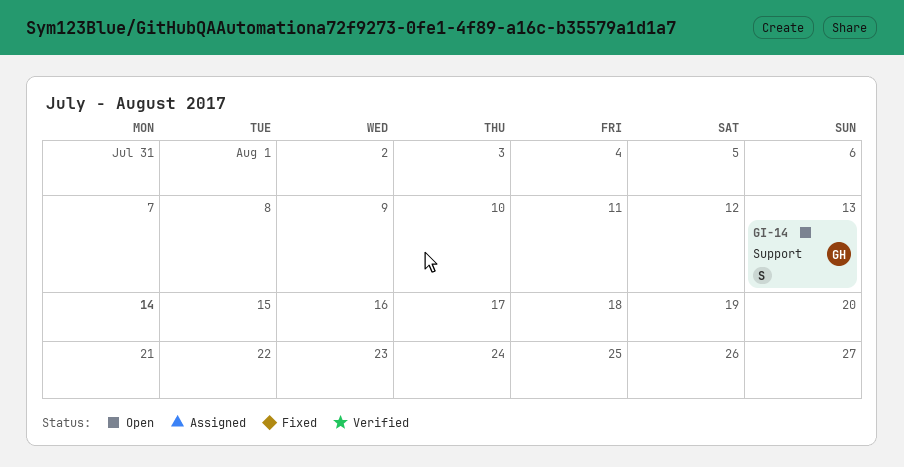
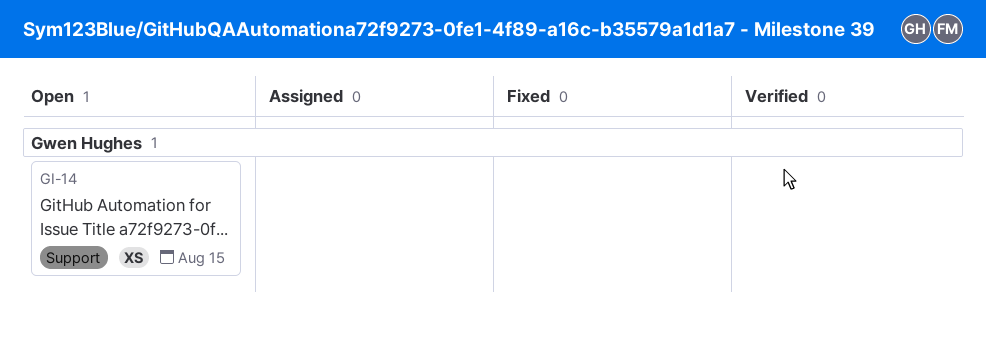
GI-14, estimate: S -> XS
GI-14, due: Aug 13 -> Aug 15

